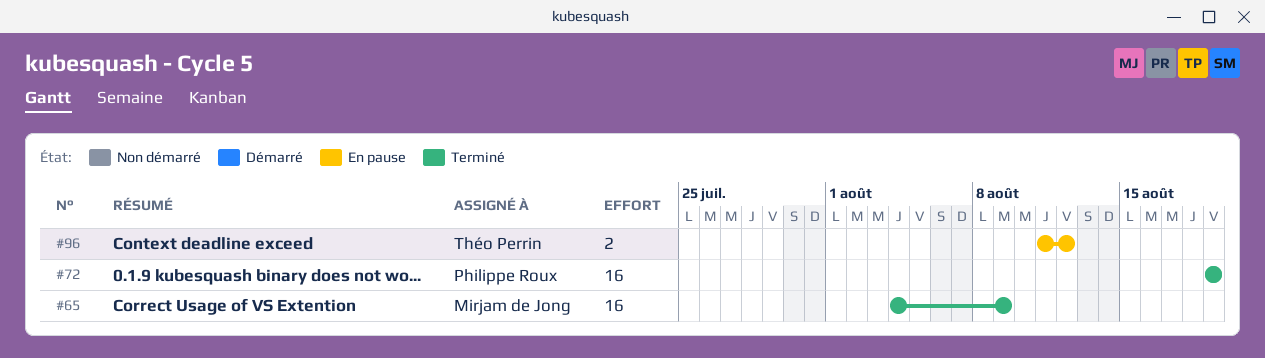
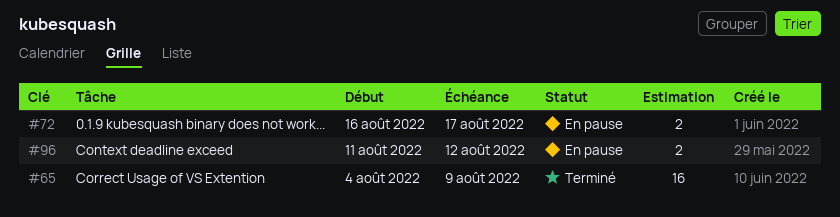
#72, status: Terminé -> En pause
#72, estimate: 16 -> 2
#72, start: Aug 19 -> Aug 16
#72, due: Aug 19 -> Aug 17

